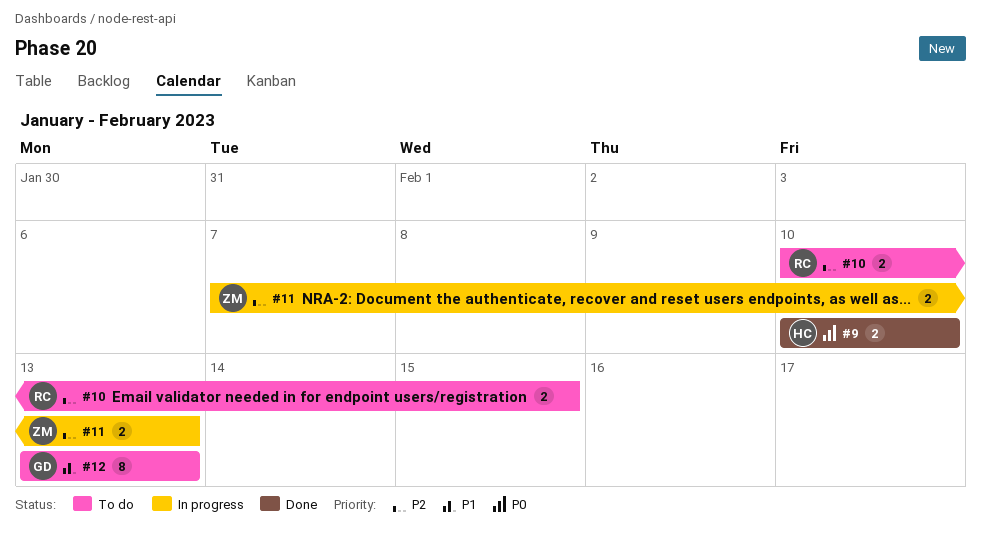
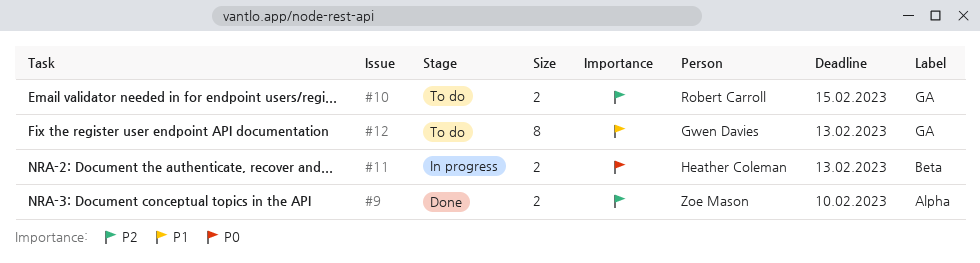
#9, owner: Heather Coleman -> Zoe Mason
#9, priority: P0 -> P2
#11, owner: Zoe Mason -> Heather Coleman
#11, priority: P2 -> P0

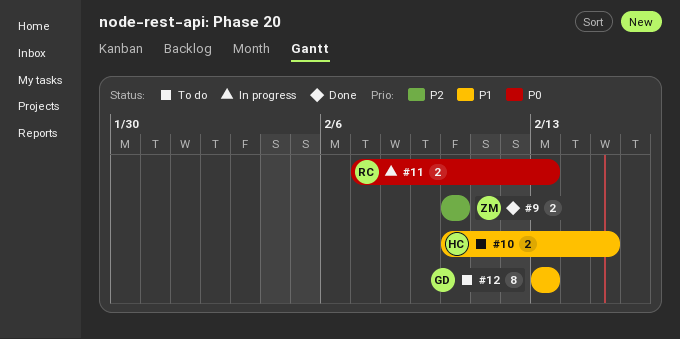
#10, owner: Robert Carroll -> Heather Coleman
#10, priority: P2 -> P1
#11, owner: Heather Coleman -> Robert Carroll

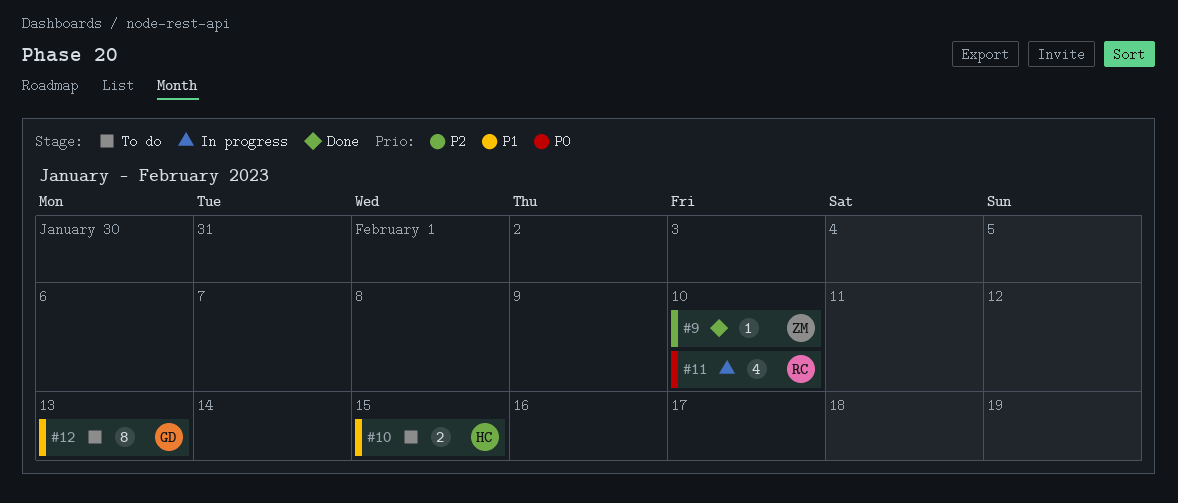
#9, estimate: 2 -> 1
#11, estimate: 2 -> 4
#11, due: Feb 13 -> Feb 10

